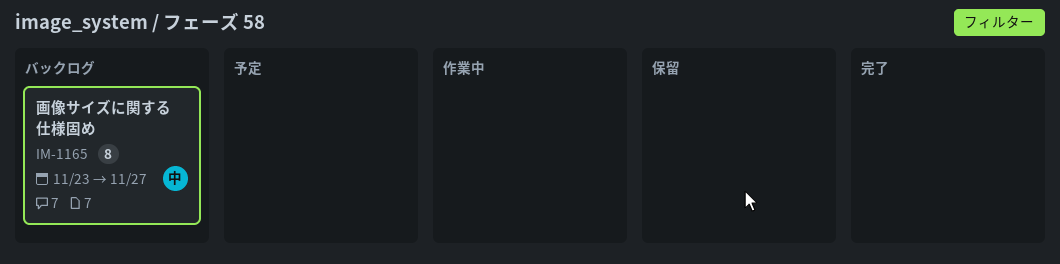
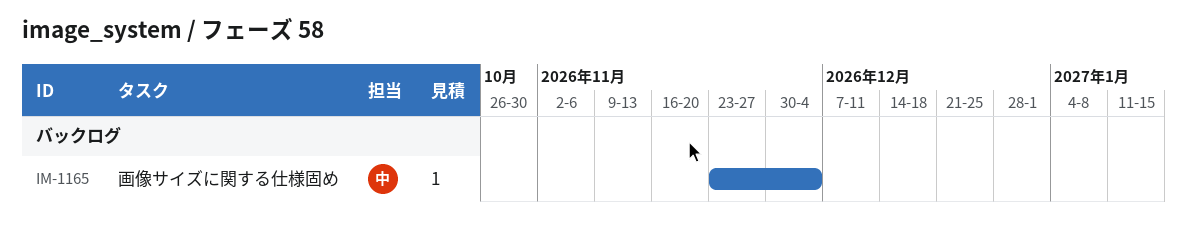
IM-1165, estimate: 8 -> 1
IM-1165, due: Nov 27 -> Dec 4

